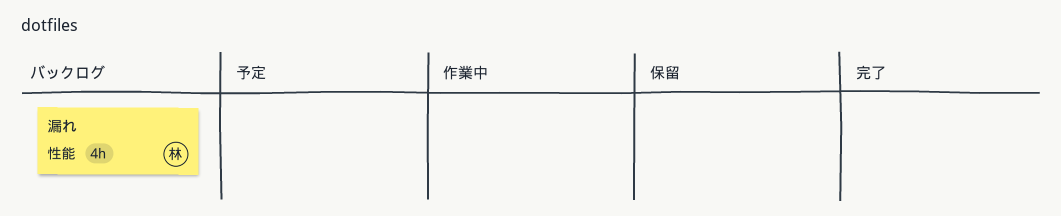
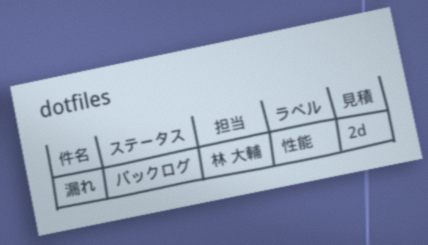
漏れ, estimate: 4h -> 2d

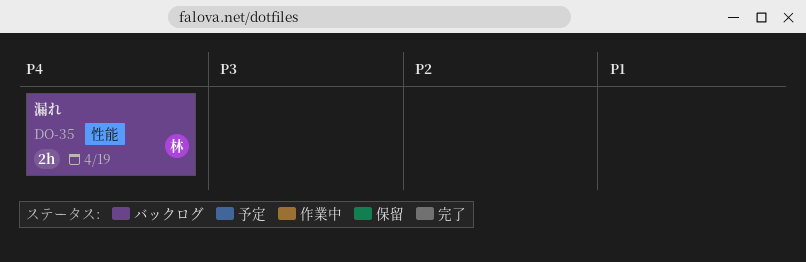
漏れ, estimate: 2d -> 2h

